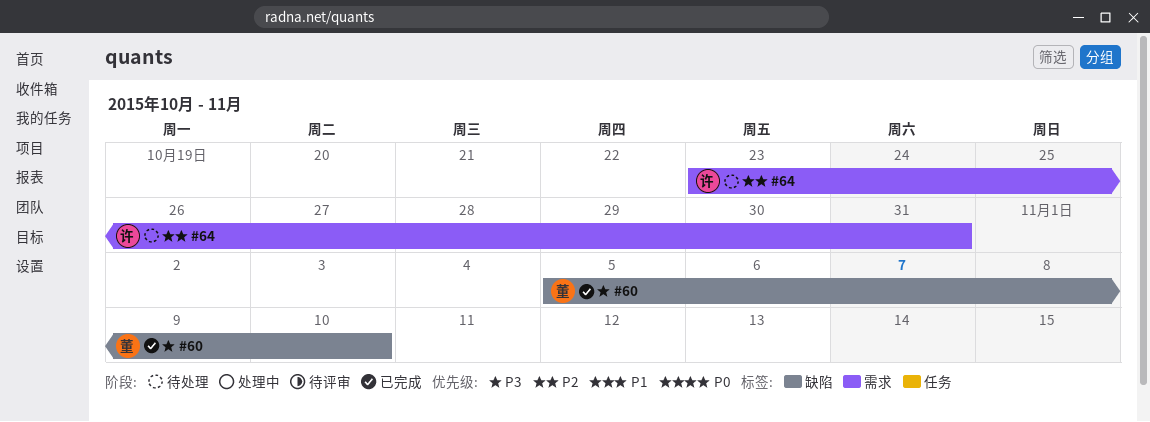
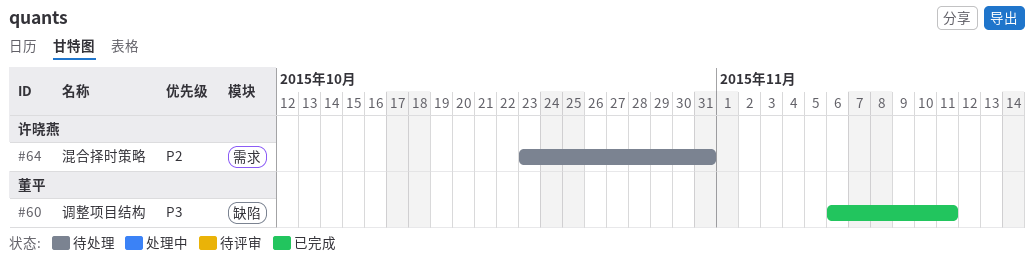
#60, start: Nov 5 -> Nov 6
#60, due: Nov 10 -> Nov 11

